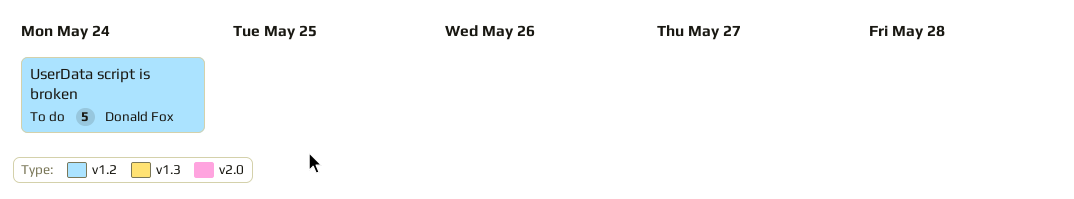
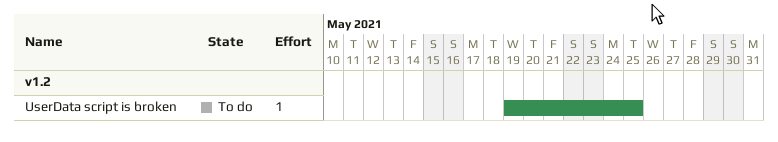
UserData script is broken, estimate: 5 -> 1
UserData script is broken, due: May 24 -> May 25

